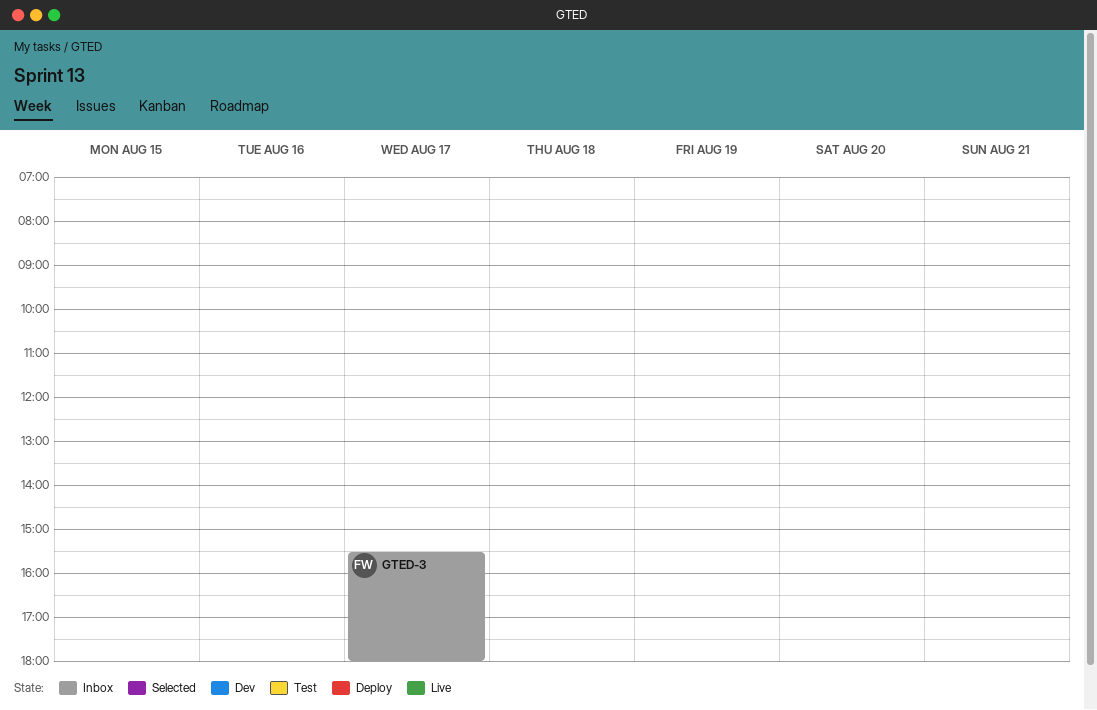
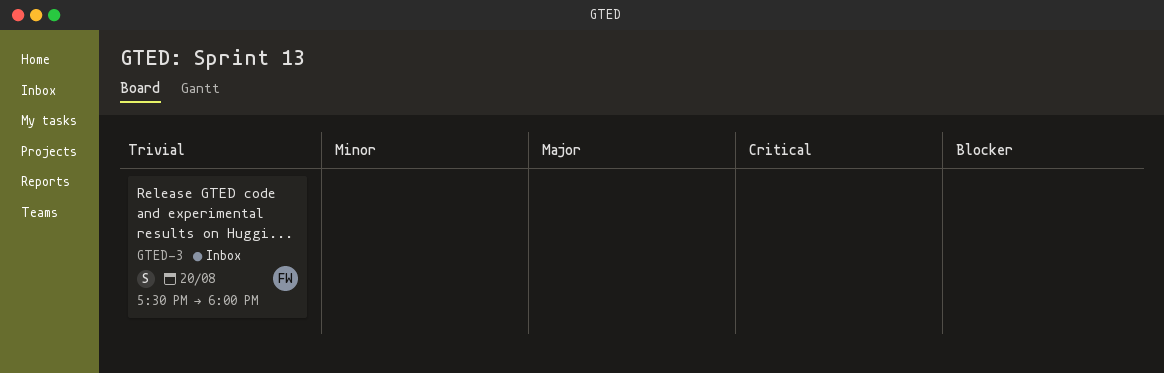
GTED-3, day: Aug 17 -> Aug 20
GTED-3, begins: 15:30 -> 17:30

